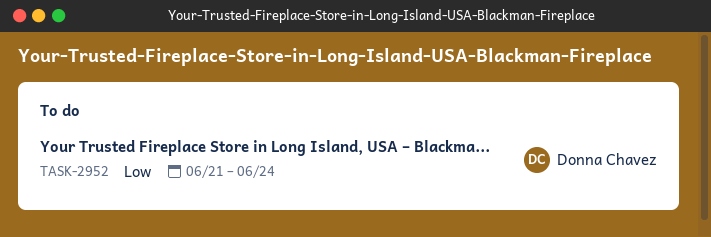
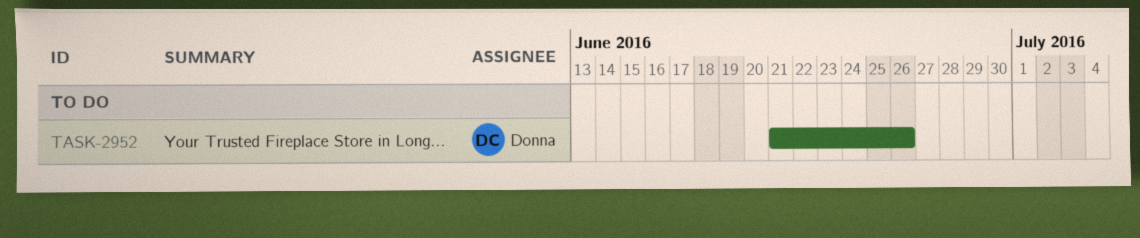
TASK-2952, due: Jun 24 -> Jun 26

